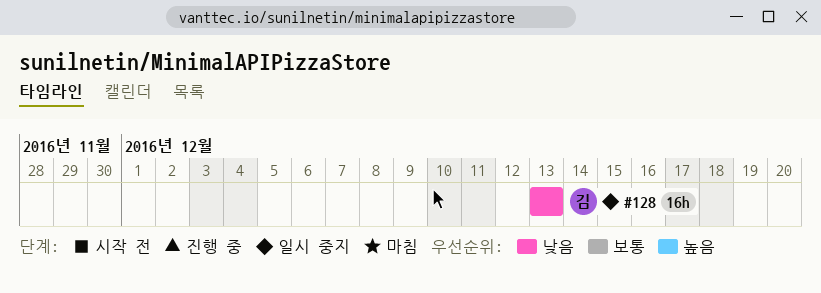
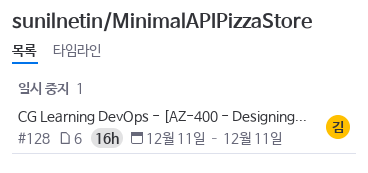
#128, start: Dec 13 -> Dec 11
#128, due: Dec 13 -> Dec 11

